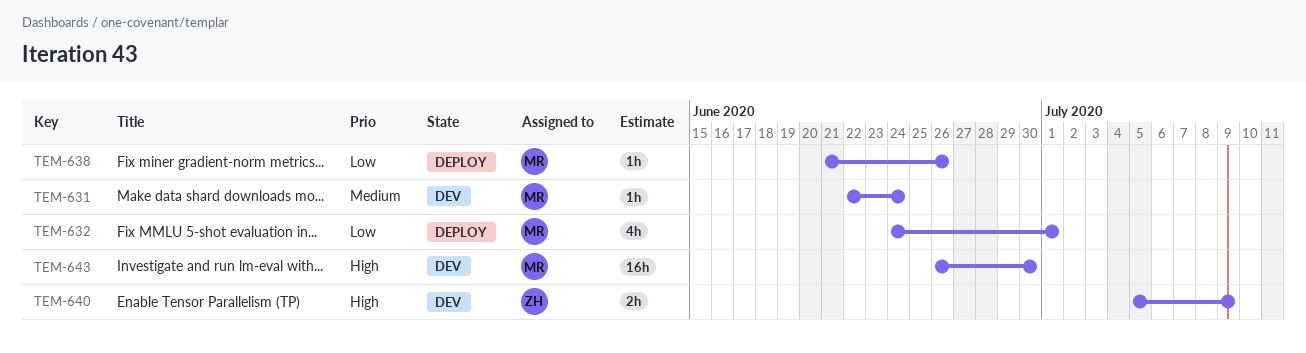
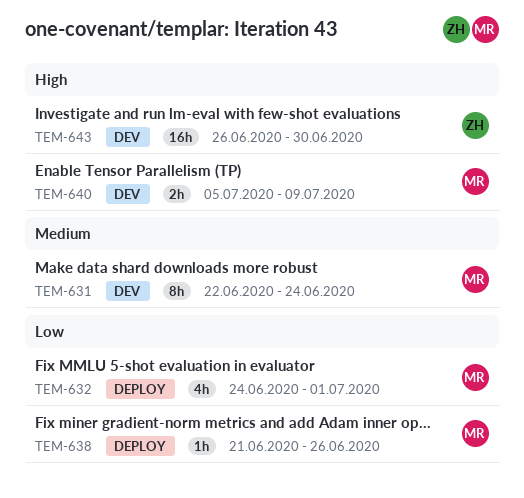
TEM-631, estimate: 1h -> 8h
TEM-640, owner: ZH -> MR
TEM-643, owner: MR -> ZH

